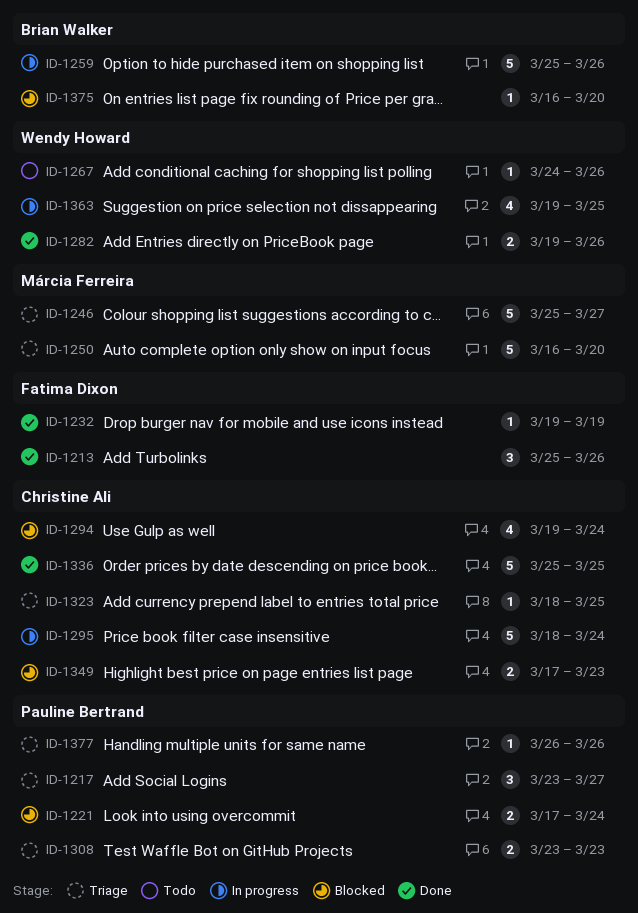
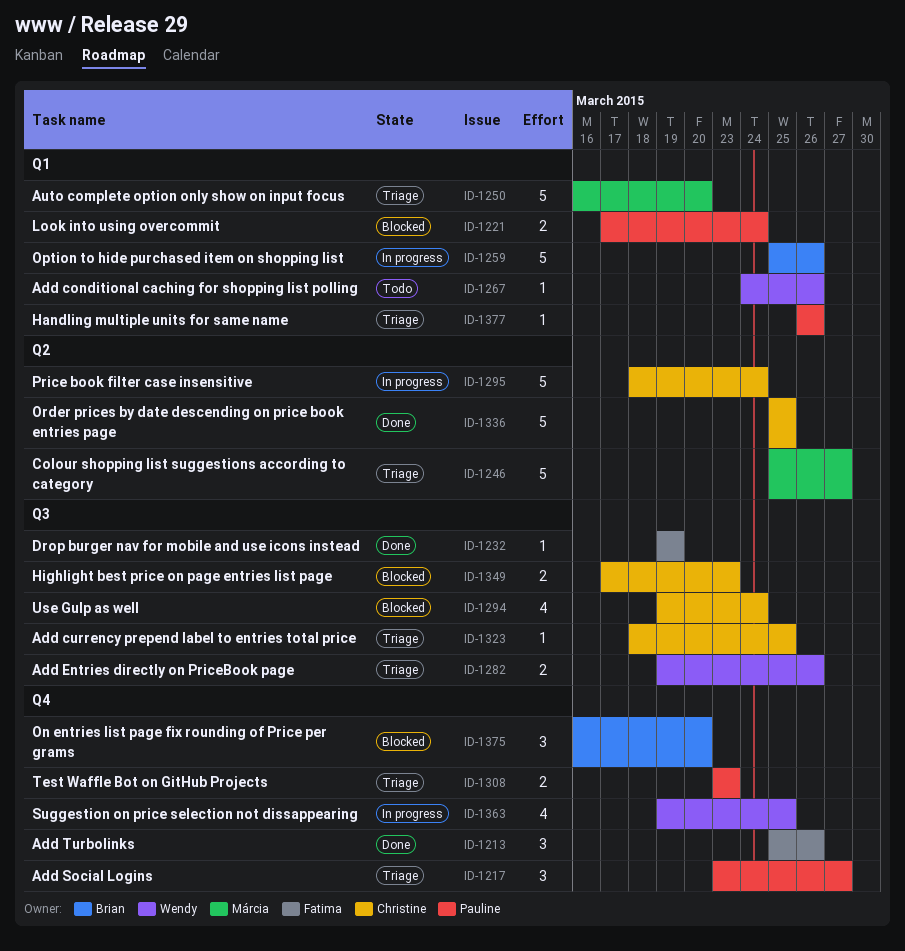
ID-1282, status: Done -> Triage
ID-1375, estimate: 1 -> 3

